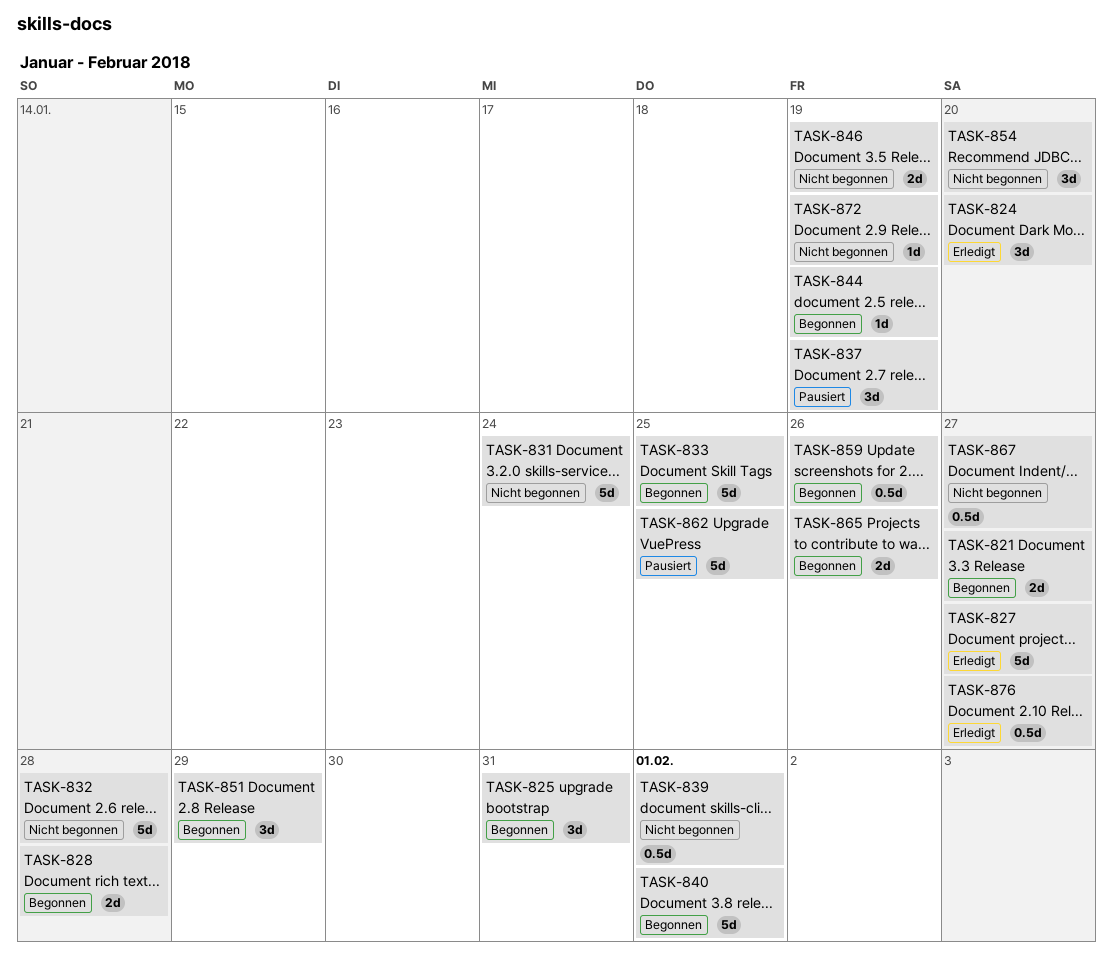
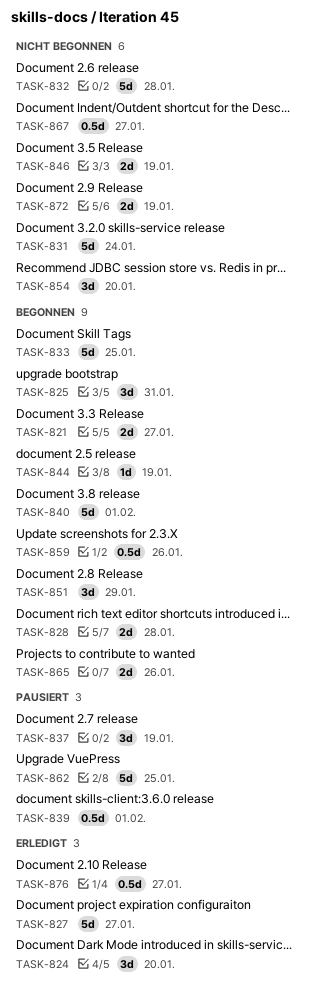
TASK-839, status: Nicht begonnen -> Pausiert
TASK-872, estimate: 1d -> 2d

